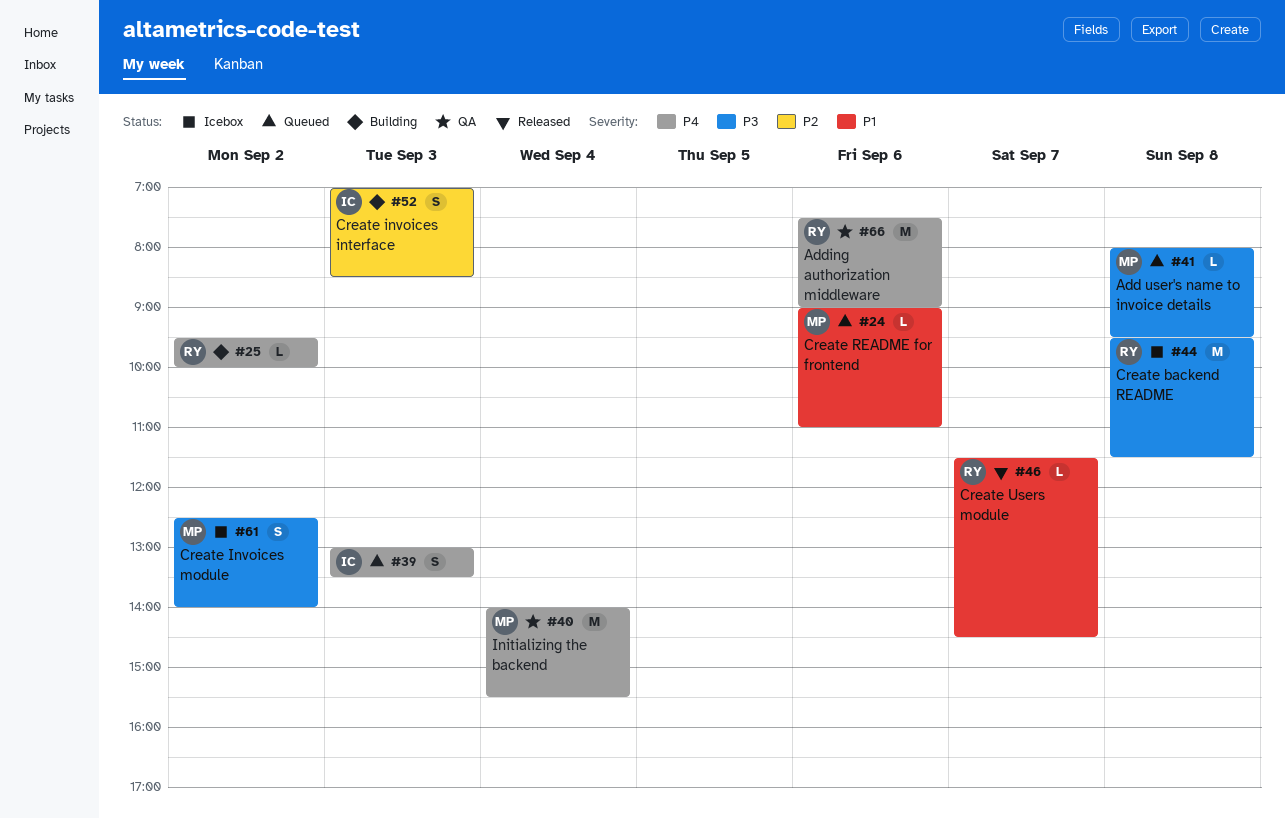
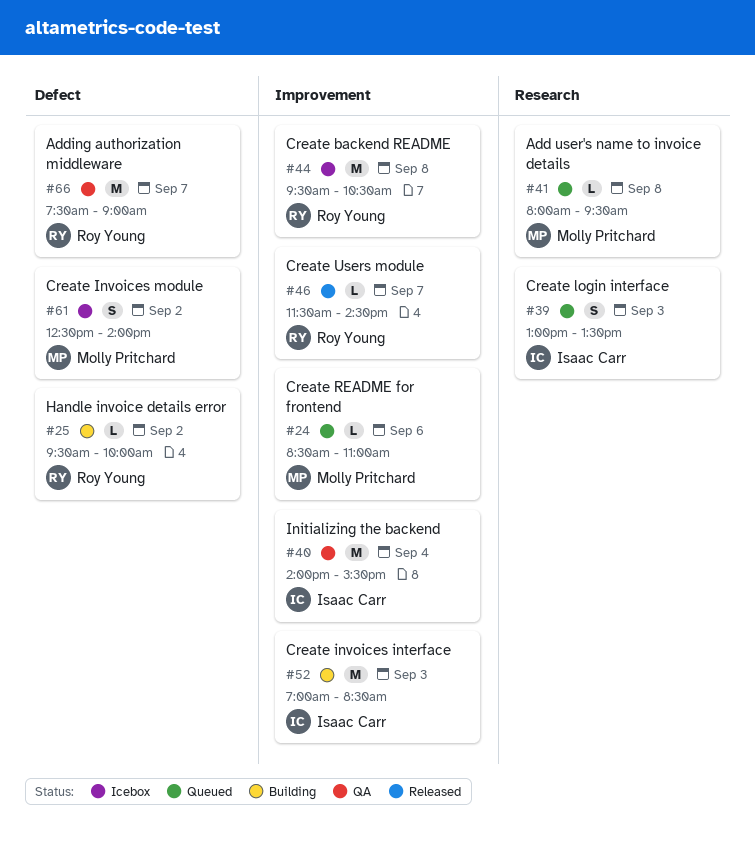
#24, begins: 09:00 -> 08:30
#40, owner: Molly Pritchard -> Isaac Carr
#44, ends: 11:30 -> 10:30
#52, estimate: S -> M
#66, day: Sep 6 -> Sep 7

